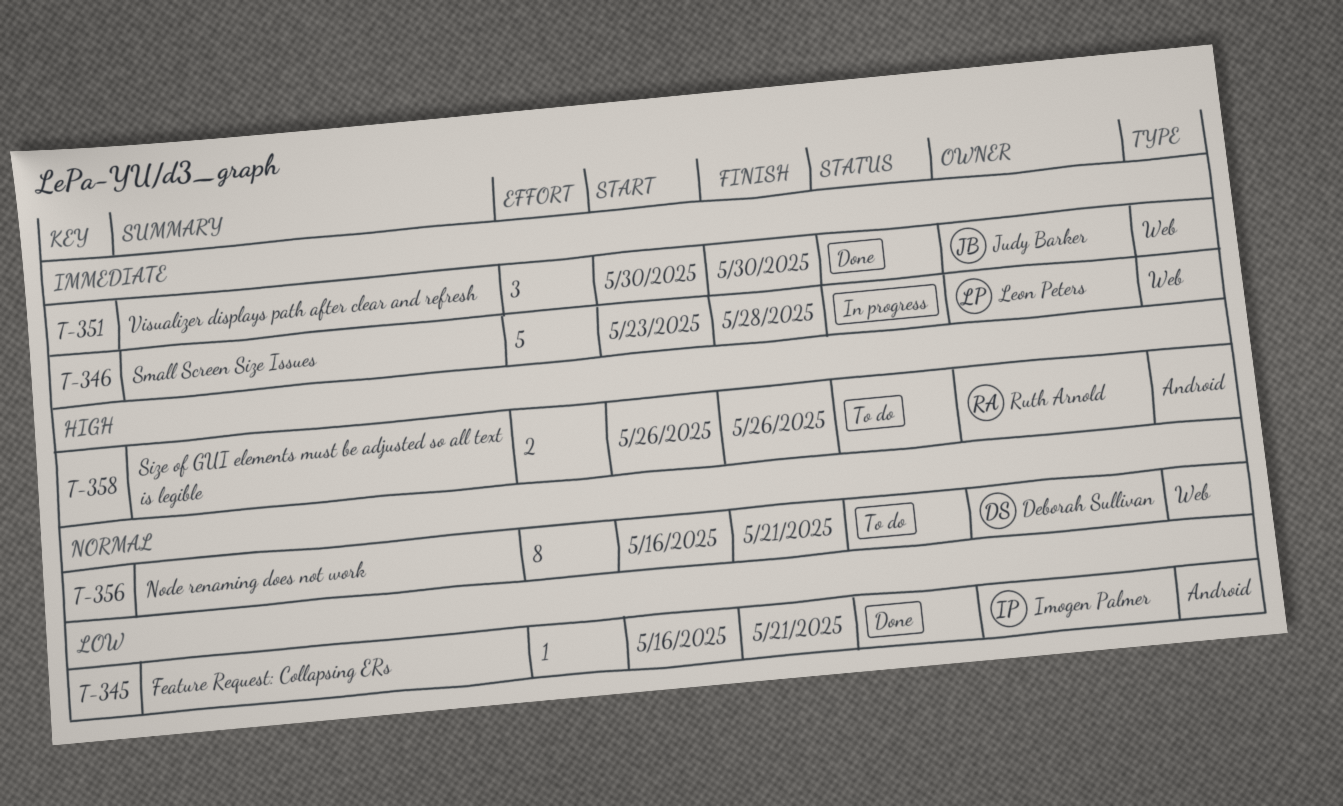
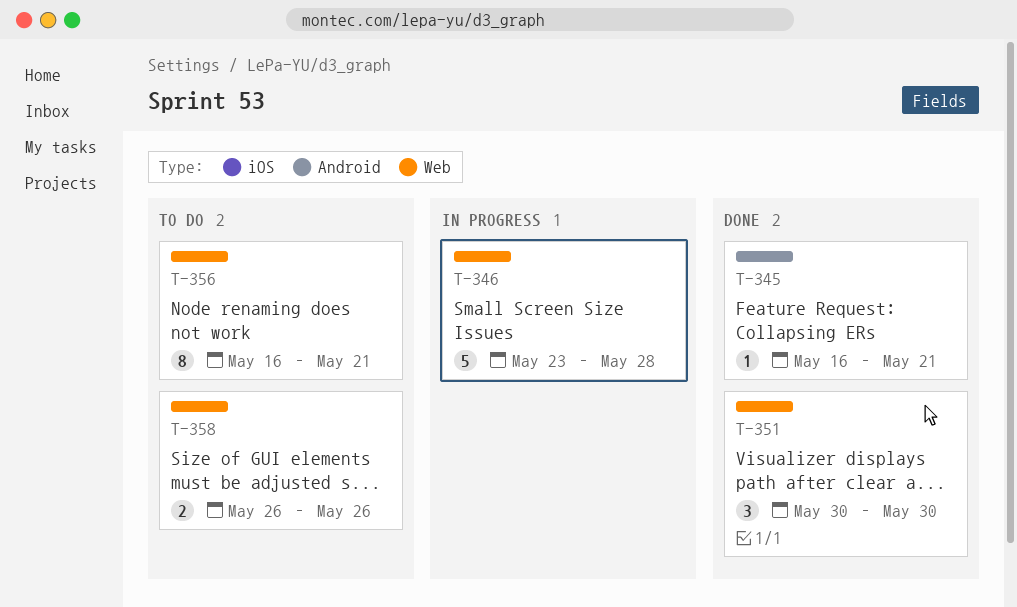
T-358, label: Android -> Web

